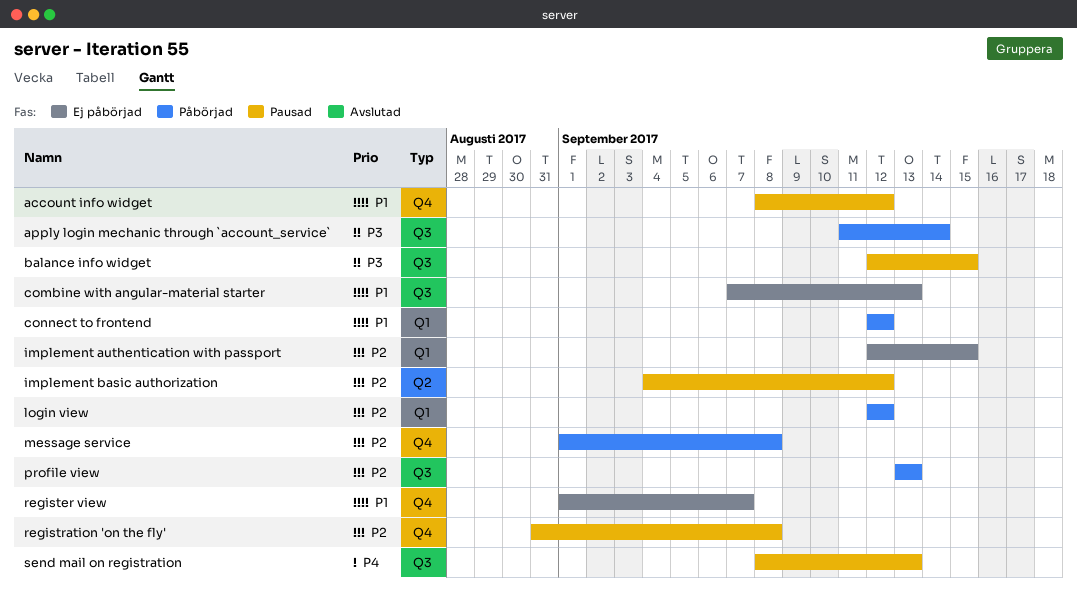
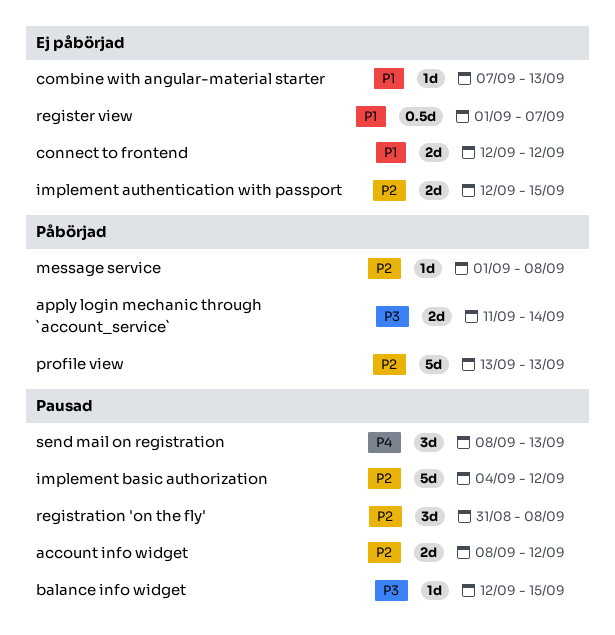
account info widget, priority: P1 -> P2
connect to frontend, status: Påbörjad -> Ej påbörjad
login view: present -> none

